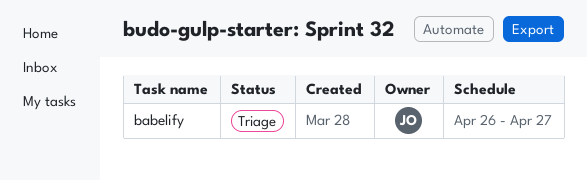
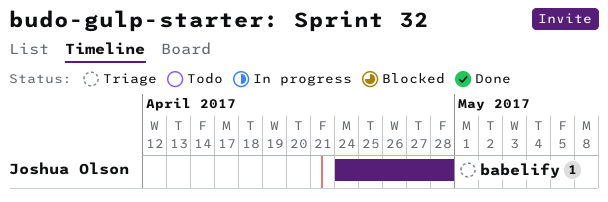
babelify, start: Apr 26 -> Apr 24
babelify, due: Apr 27 -> Apr 28

